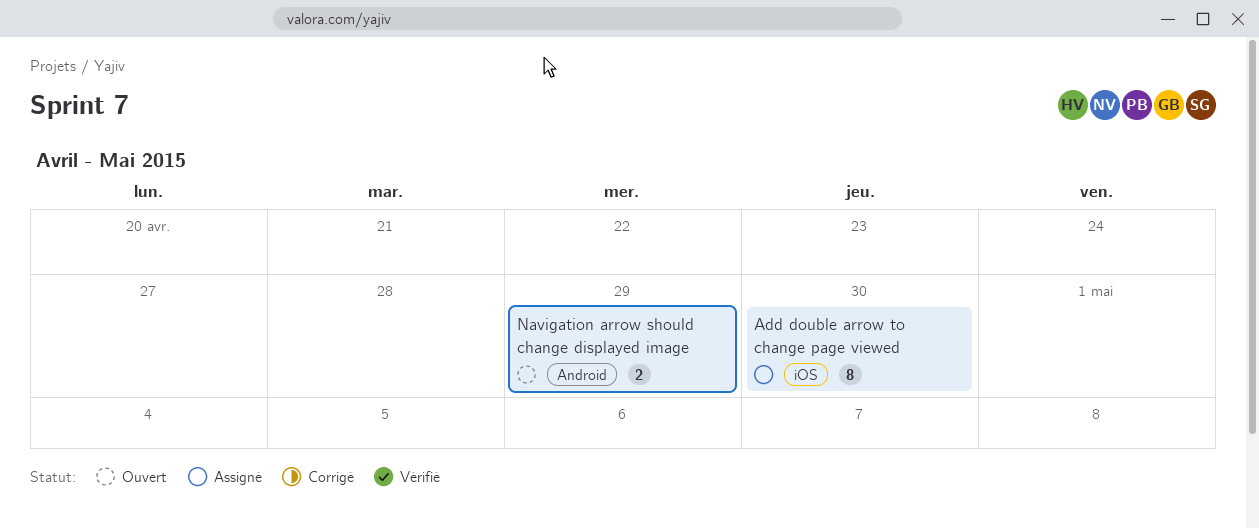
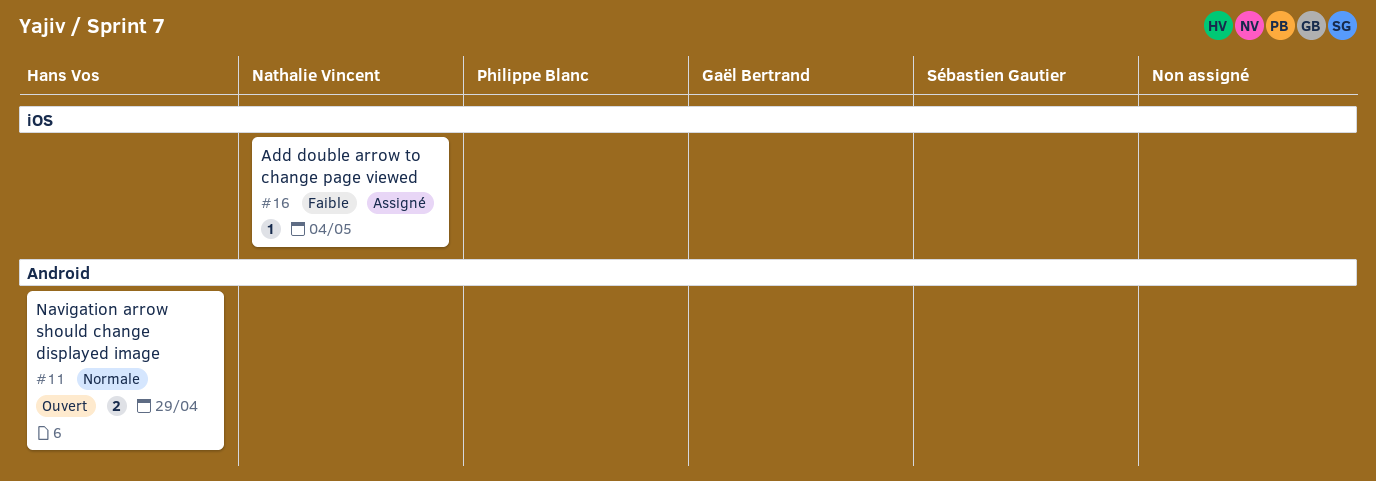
Add double arrow to change page viewed, estimate: 8 -> 1
Add double arrow to change page viewed, due: Apr 30 -> May 4

